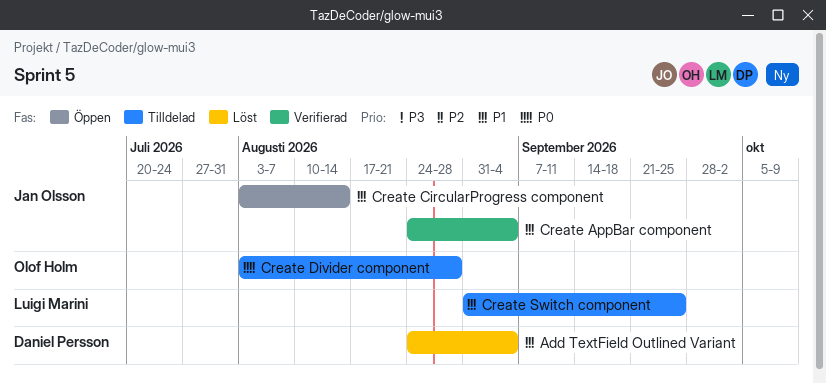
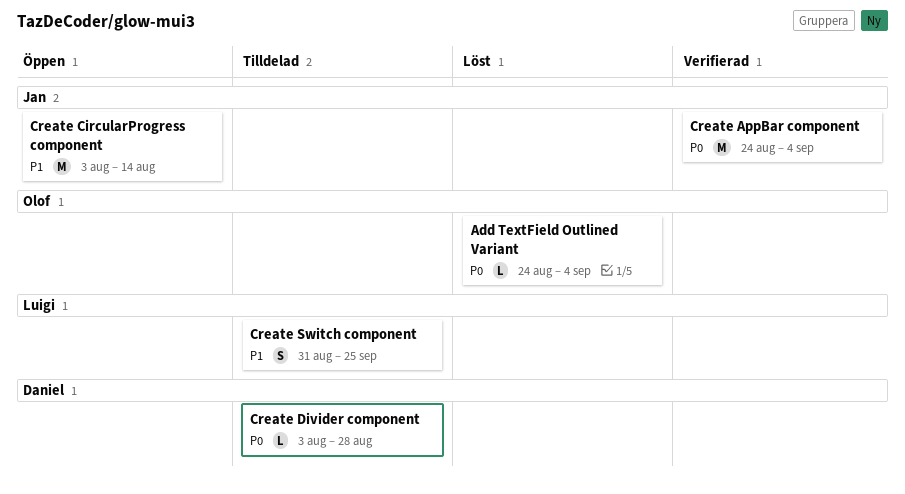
Add TextField Outlined Variant, owner: Daniel Persson -> Olof Holm
Add TextField Outlined Variant, priority: P1 -> P0
Create AppBar component, priority: P1 -> P0
Create Divider component, owner: Olof Holm -> Daniel Persson

